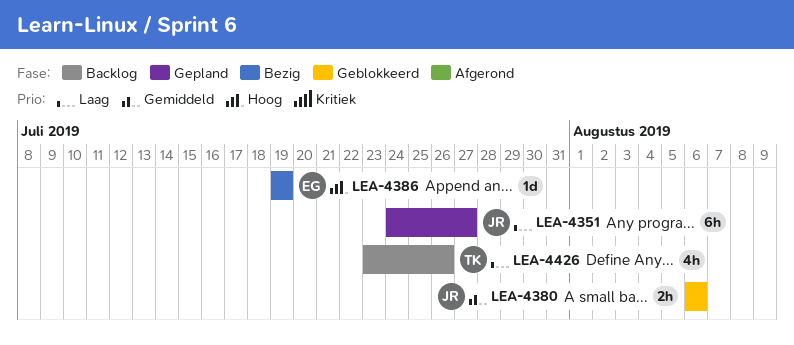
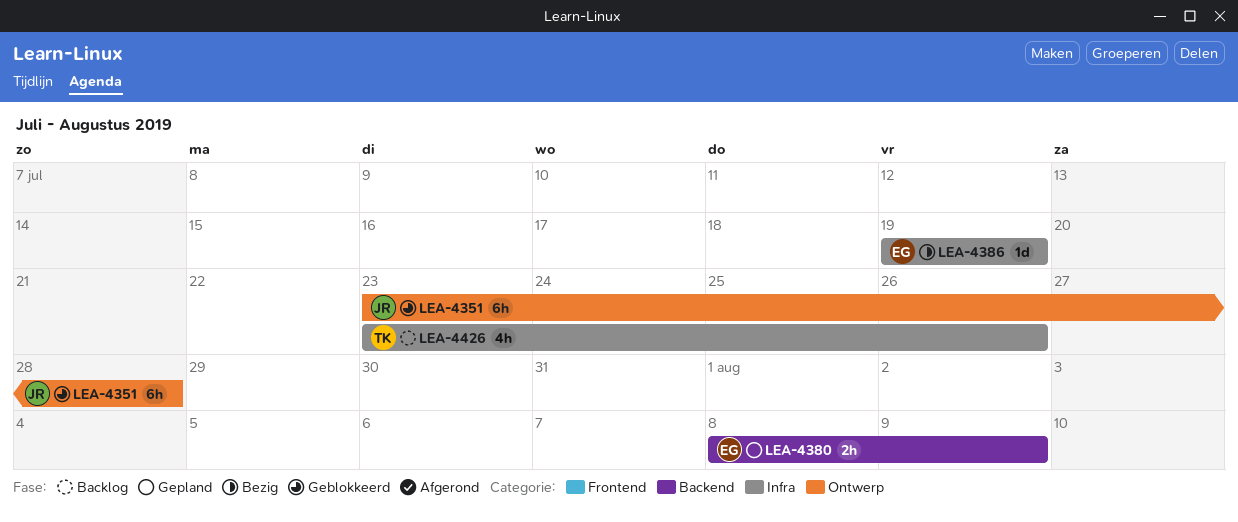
LEA-4351, status: Gepland -> Geblokkeerd
LEA-4351, start: Jul 24 -> Jul 23
LEA-4351, due: Jul 27 -> Jul 28
LEA-4380, status: Geblokkeerd -> Gepland
LEA-4380, owner: JR -> EG
LEA-4380, start: Aug 6 -> Aug 8
LEA-4380, due: Aug 6 -> Aug 9

